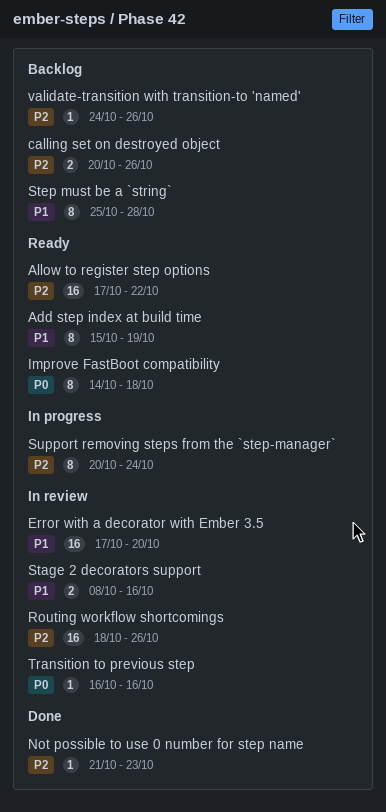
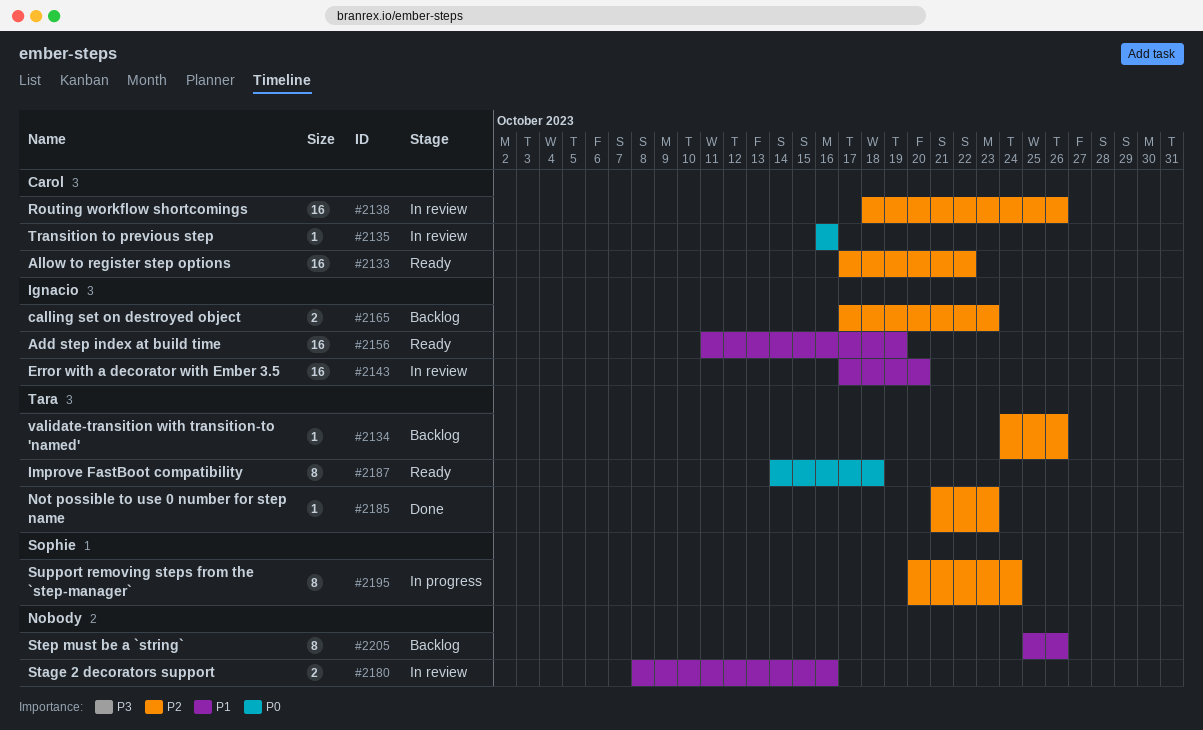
Add step index at build time, estimate: 8 -> 16
Add step index at build time, start: Oct 15 -> Oct 11
calling set on destroyed object, start: Oct 20 -> Oct 17
calling set on destroyed object, due: Oct 26 -> Oct 23
Step must be a `string`, due: Oct 28 -> Oct 26

